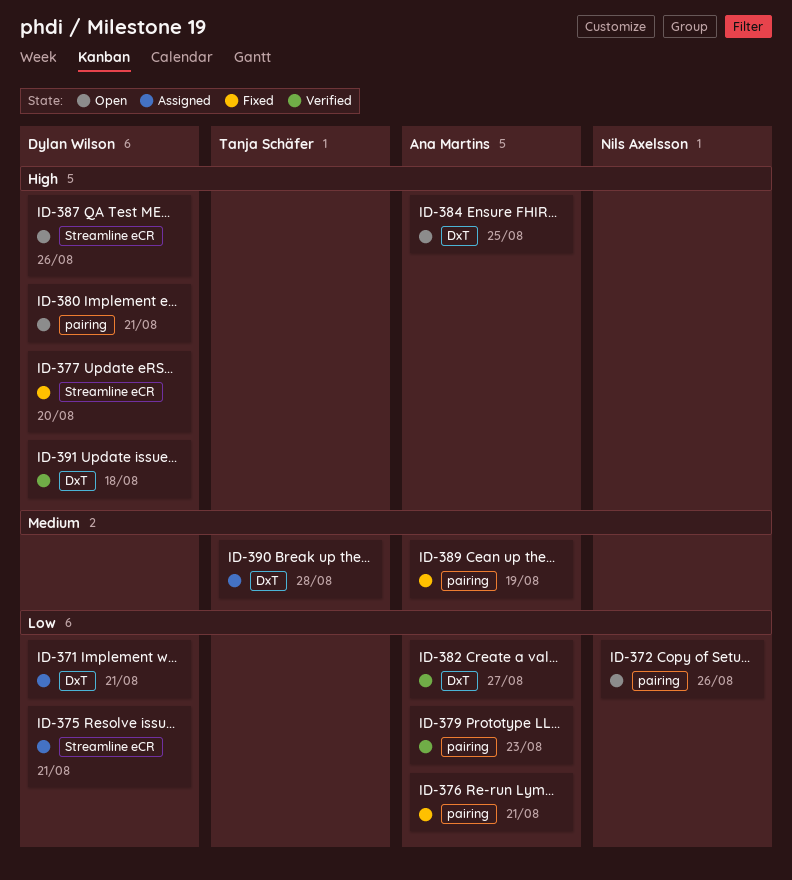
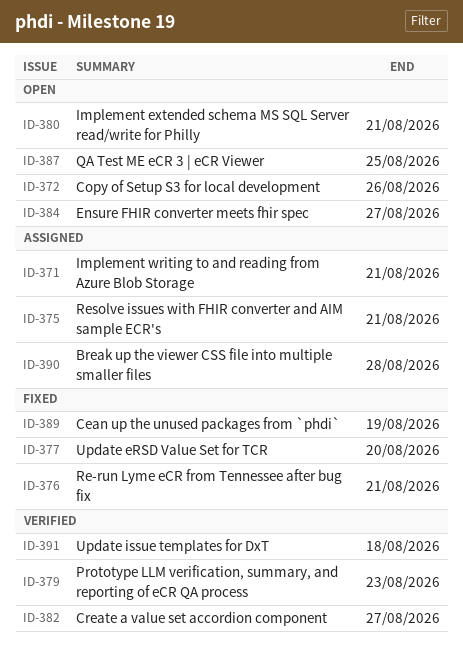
ID-384, due: Aug 25 -> Aug 27
ID-387, due: Aug 26 -> Aug 25

